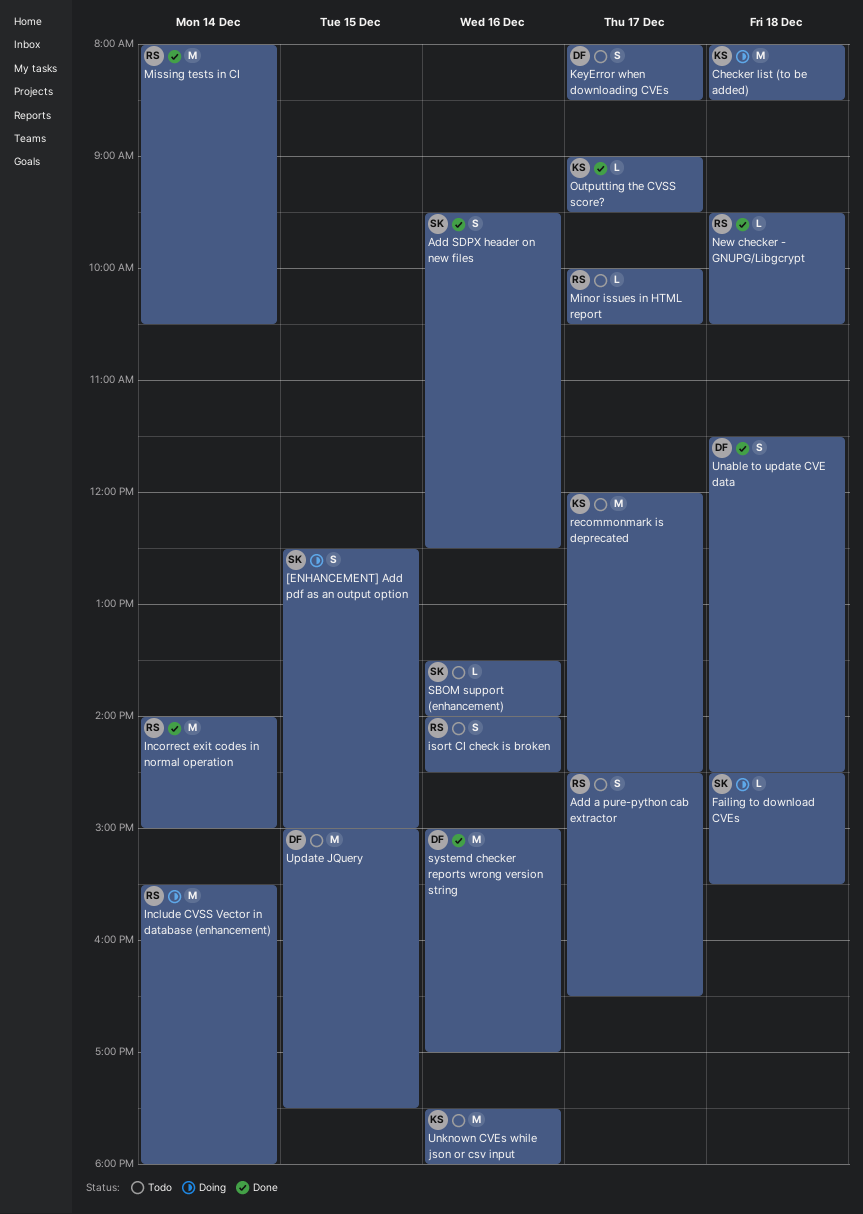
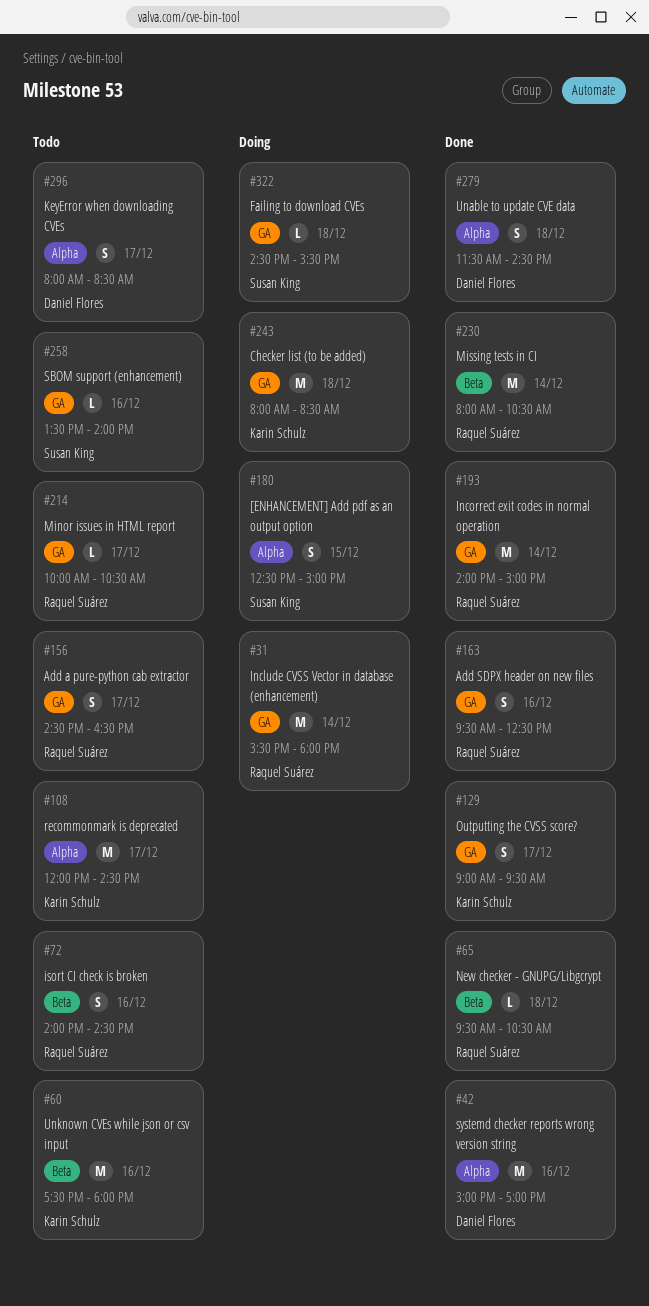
Add SDPX header on new files, owner: Susan King -> Raquel Suárez
Outputting the CVSS score?, estimate: L -> S
Update JQuery: present -> none

